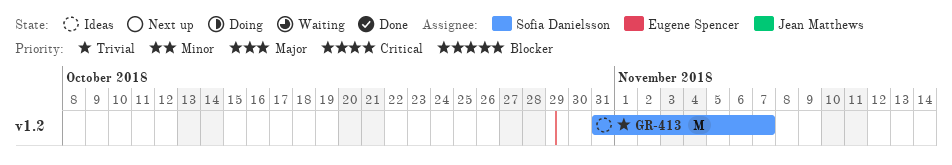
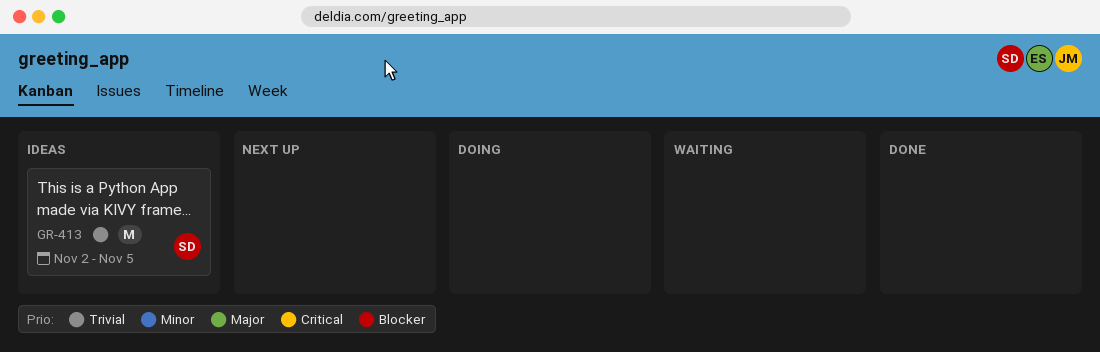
GR-413, start: Oct 31 -> Nov 2
GR-413, due: Nov 7 -> Nov 5

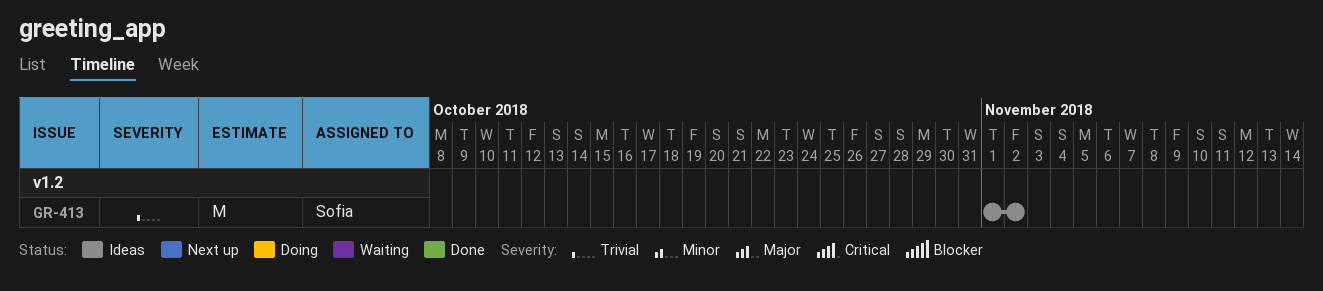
GR-413, start: Nov 2 -> Nov 1
GR-413, due: Nov 5 -> Nov 2

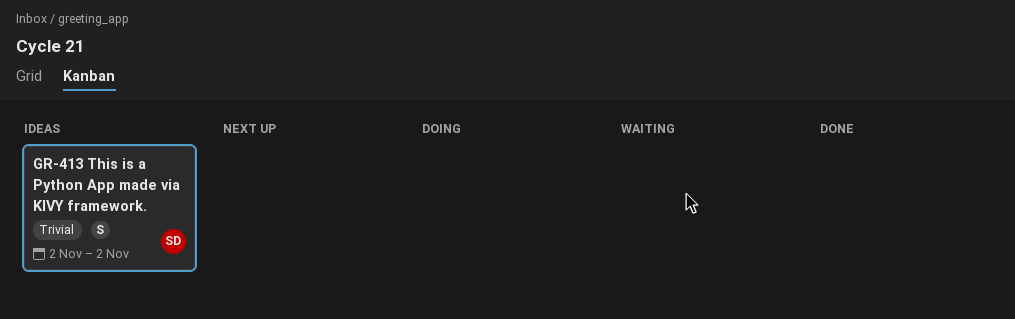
GR-413, estimate: M -> S
GR-413, start: Nov 1 -> Nov 2

